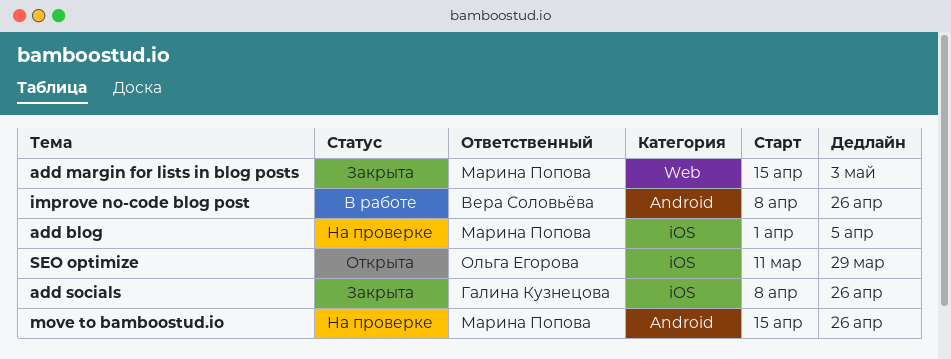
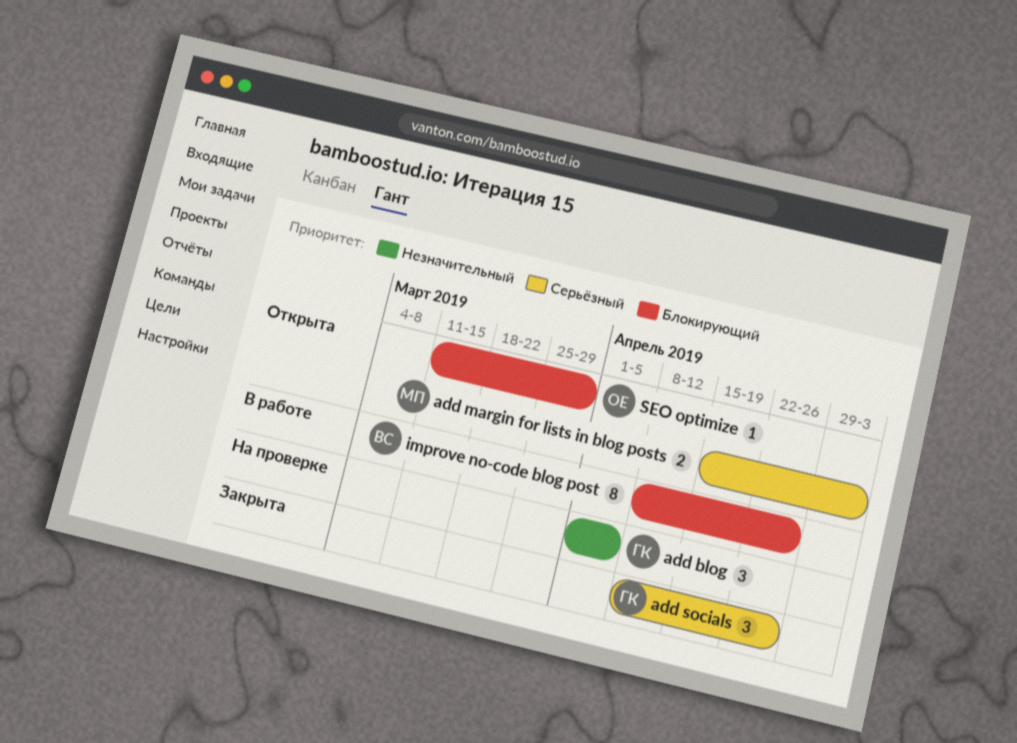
add blog, owner: Марина Попова -> Галина Кузнецова
add margin for lists in blog posts, status: Закрыта -> Открыта
move to bamboostud.io: present -> none

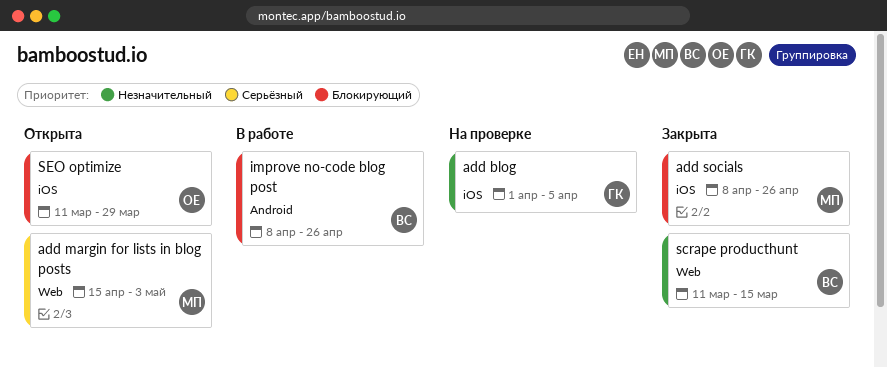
add socials, owner: ГК -> МП
add socials, priority: Серьёзный -> Блокирующий
scrape producthunt: none -> present

